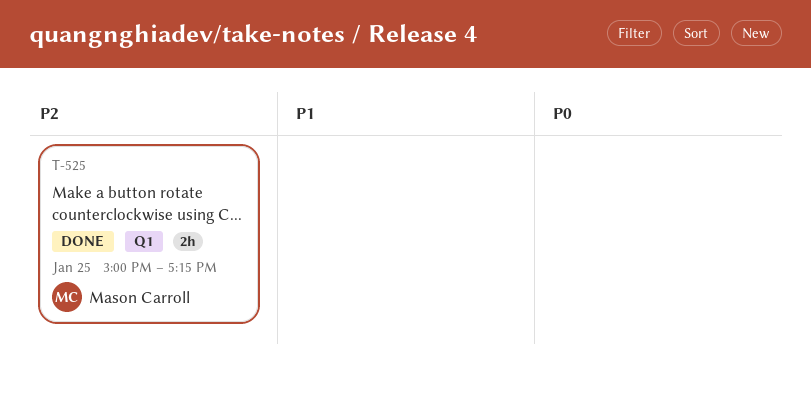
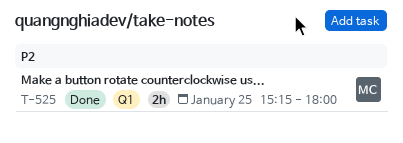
T-525, begins: 15:00 -> 15:15
T-525, ends: 17:15 -> 18:00

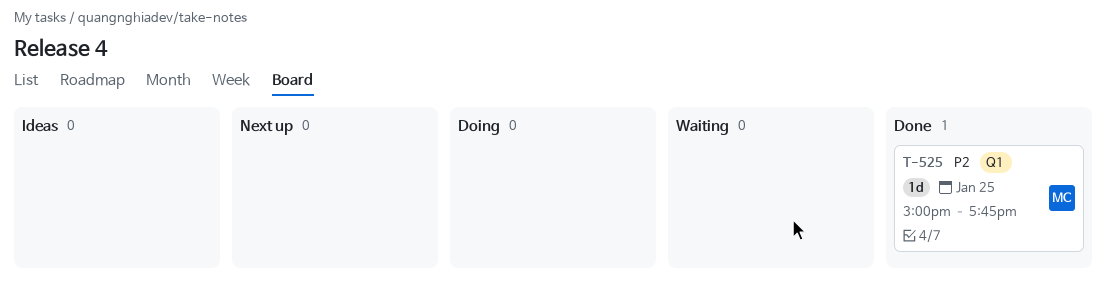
T-525, estimate: 2h -> 1d
T-525, begins: 15:15 -> 15:00
T-525, ends: 18:00 -> 17:45

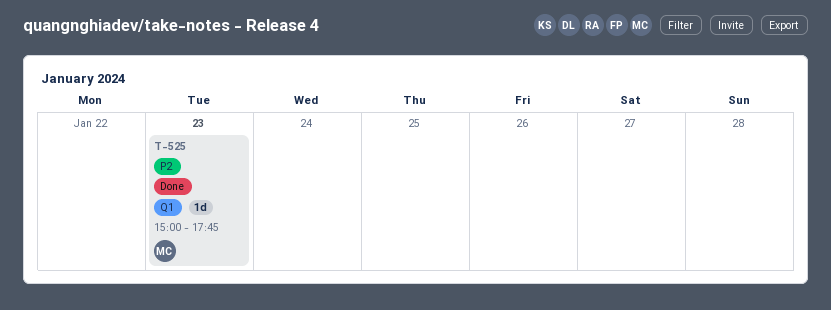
T-525, day: Jan 25 -> Jan 23

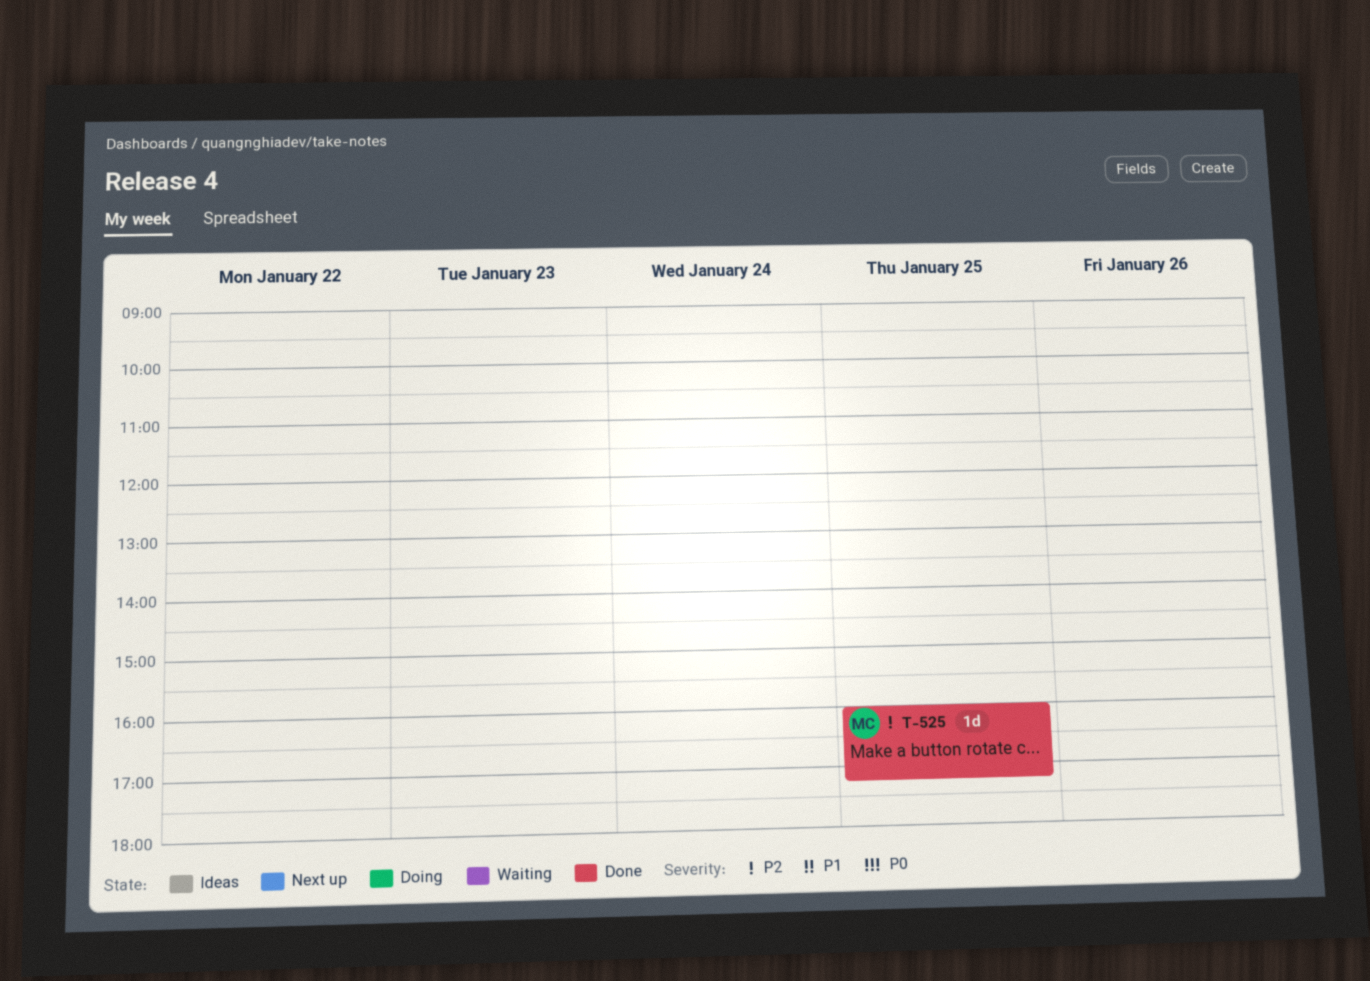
T-525, day: Jan 23 -> Jan 25
T-525, begins: 15:00 -> 16:00
T-525, ends: 17:45 -> 17:15

